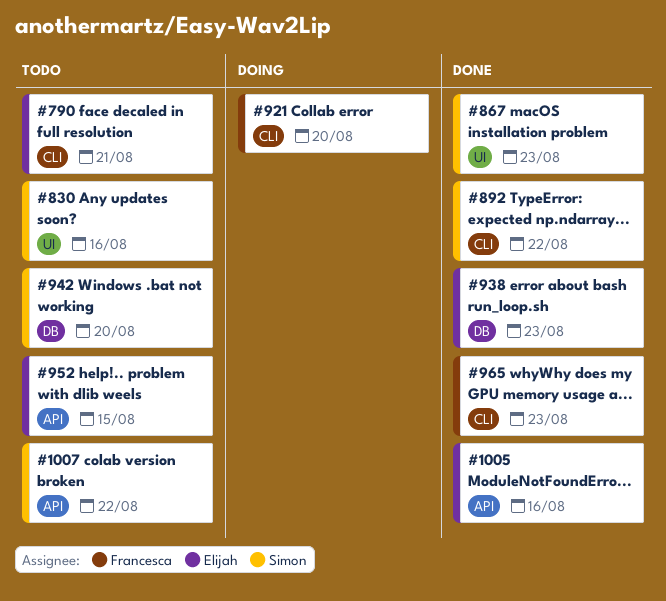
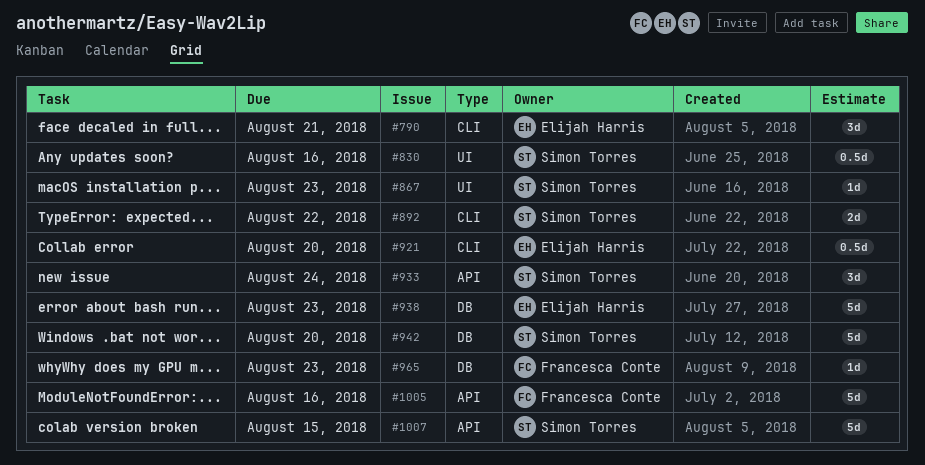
#921, owner: Francesca Conte -> Elijah Harris
#933: none -> present
#952: present -> none
#965, label: CLI -> DB
#1005, owner: Elijah Harris -> Francesca Conte
#1007, due: Aug 22 -> Aug 15

